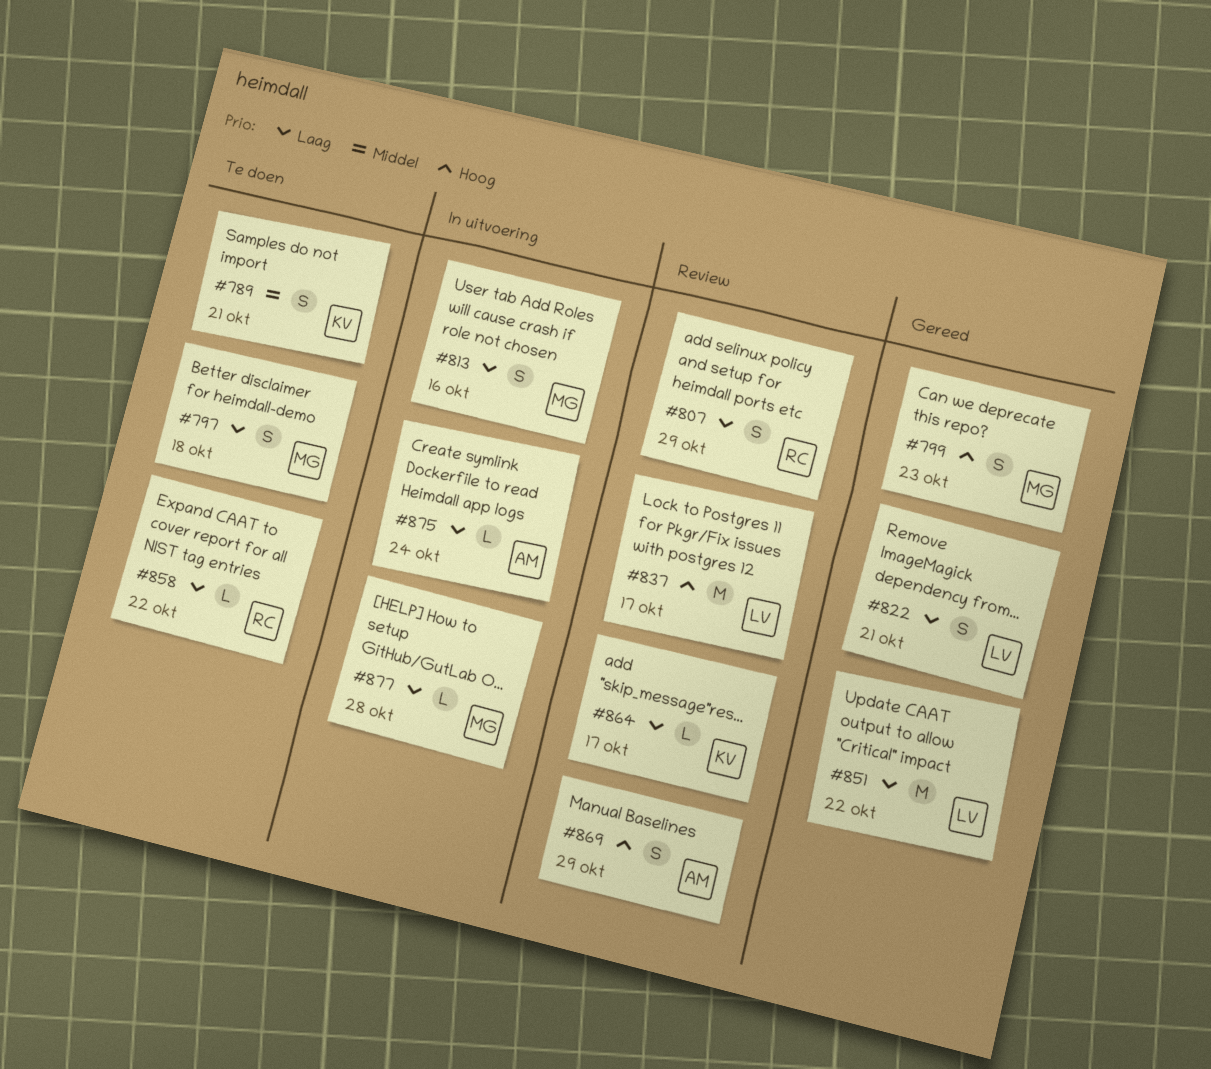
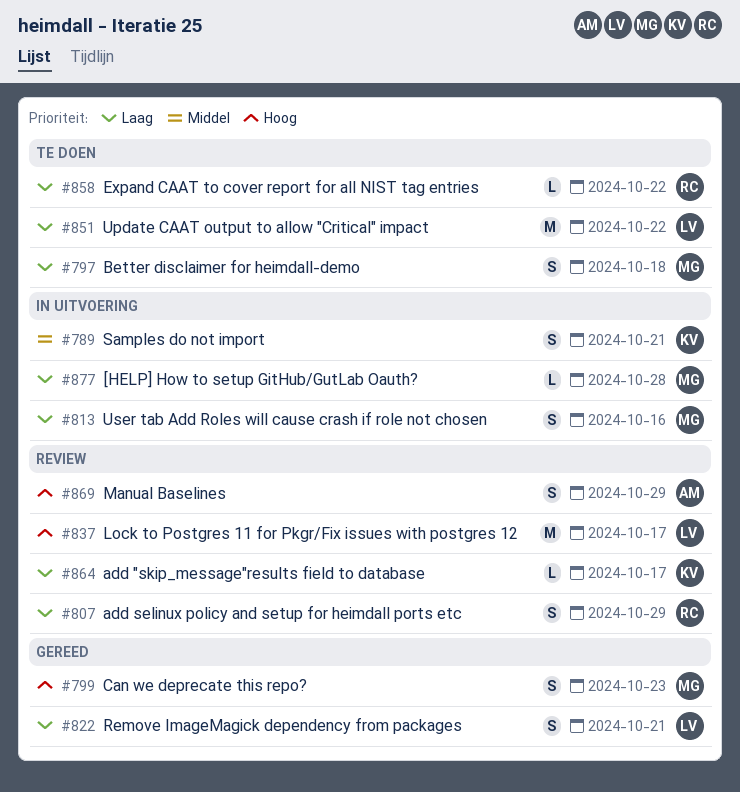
#789, status: Te doen -> In uitvoering
#851, status: Gereed -> Te doen
#875: present -> none

